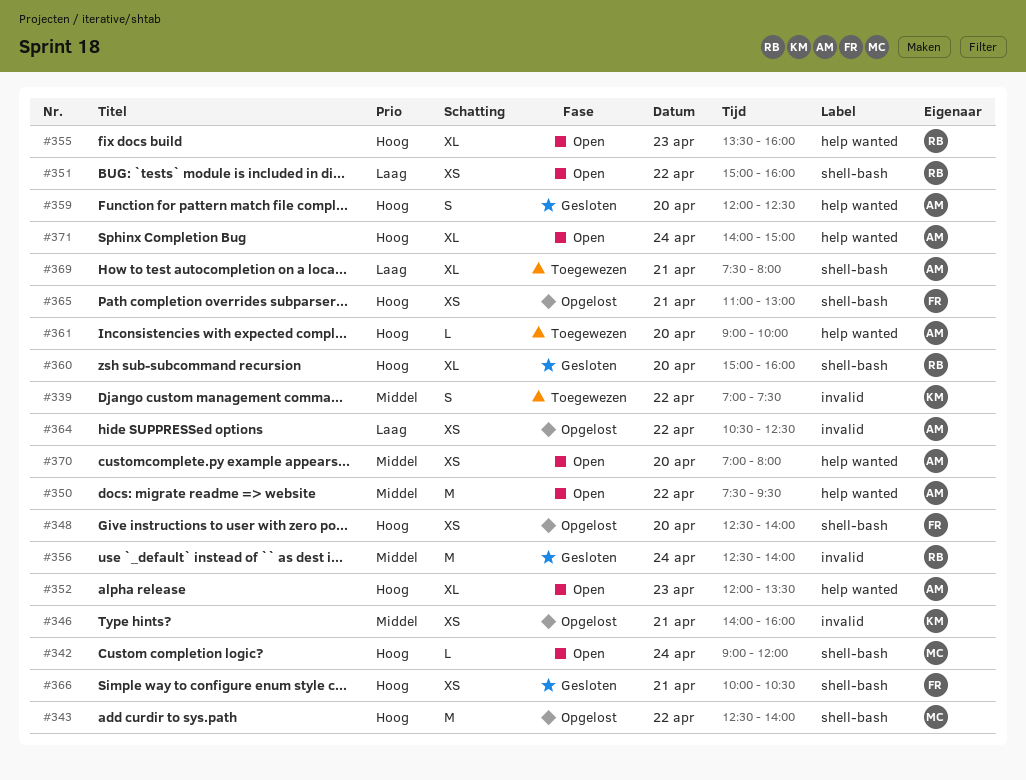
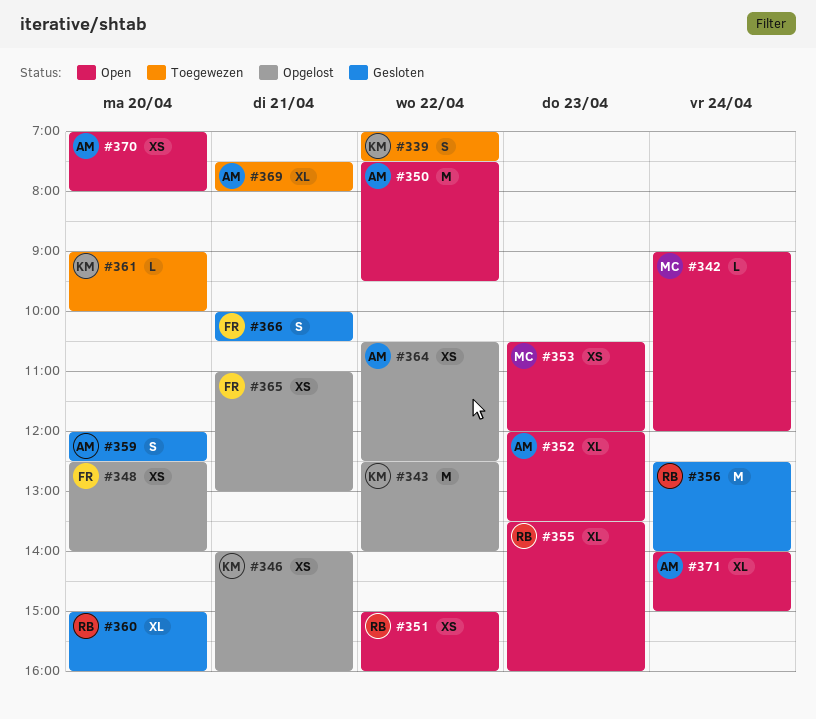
#343, owner: MC -> KM
#353: none -> present
#361, owner: AM -> KM
#366, estimate: XS -> S

